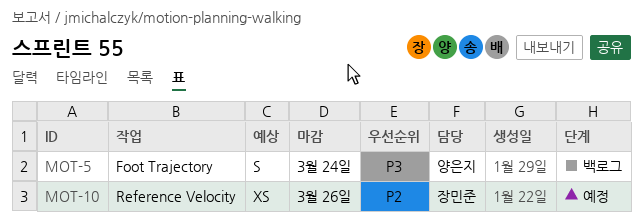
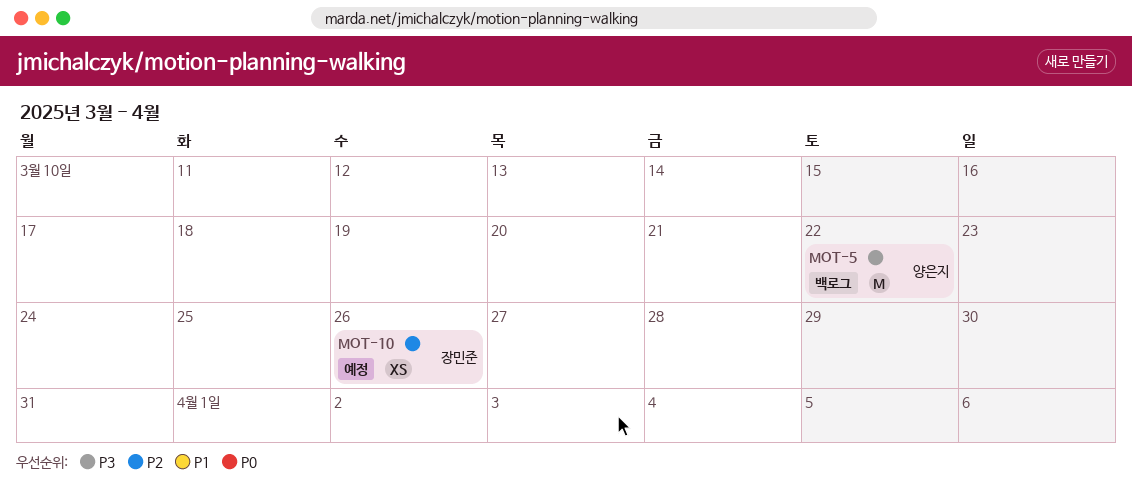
MOT-5, estimate: S -> M
MOT-5, due: Mar 24 -> Mar 22

